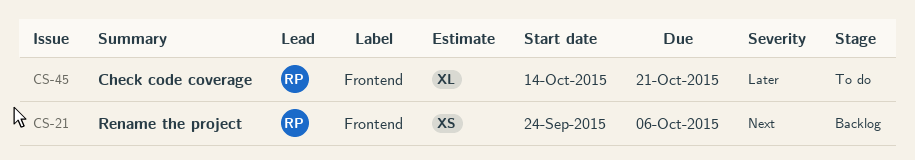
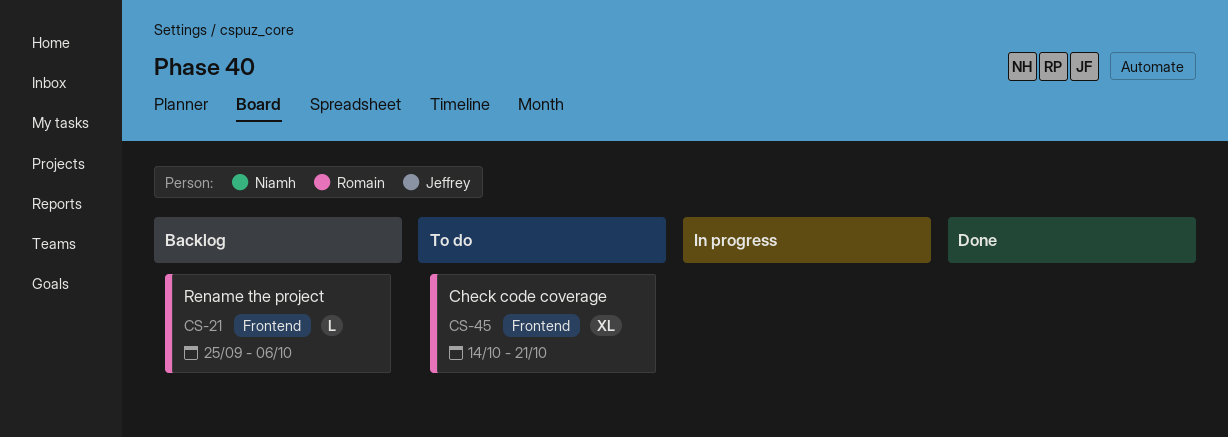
CS-21, estimate: XS -> L
CS-21, start: Sep 24 -> Sep 25

